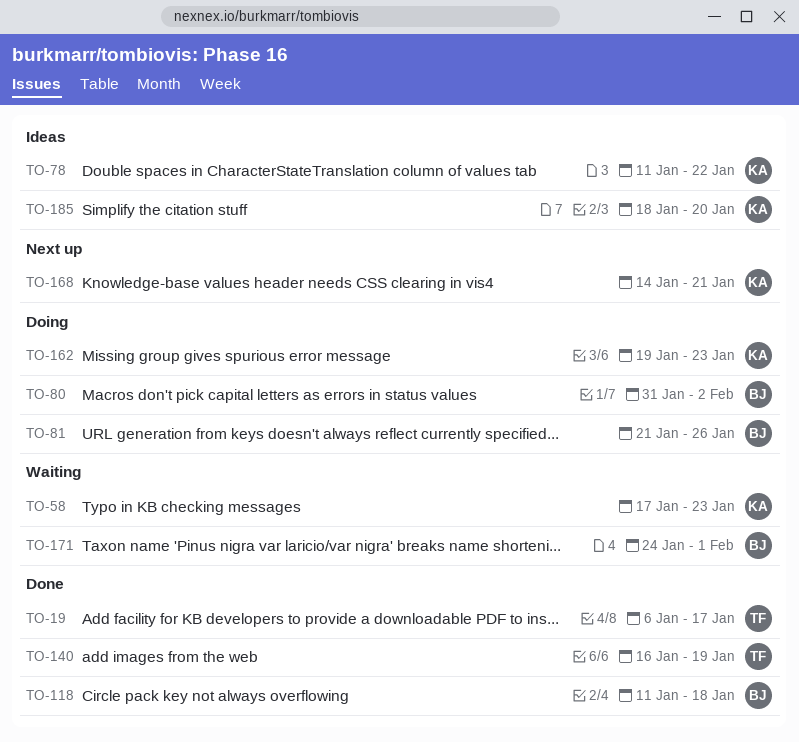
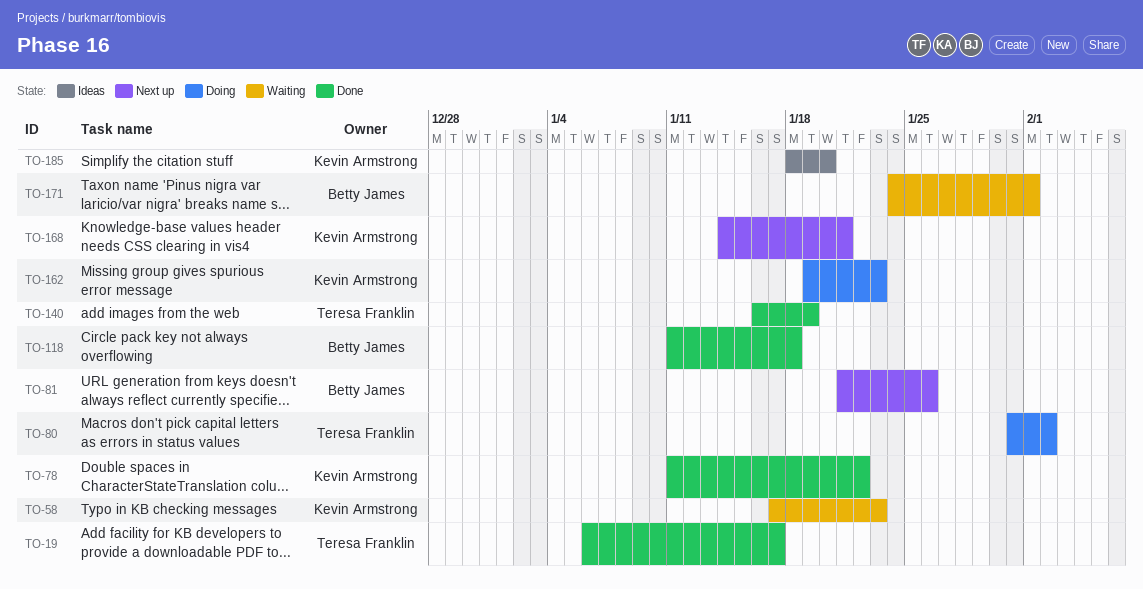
TO-78, status: Ideas -> Done
TO-80, owner: Betty James -> Teresa Franklin
TO-81, status: Doing -> Next up

